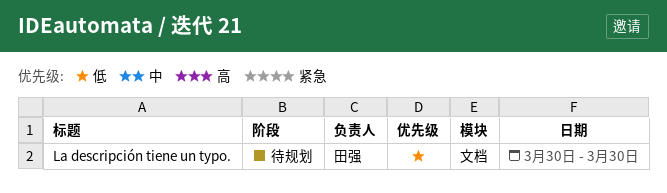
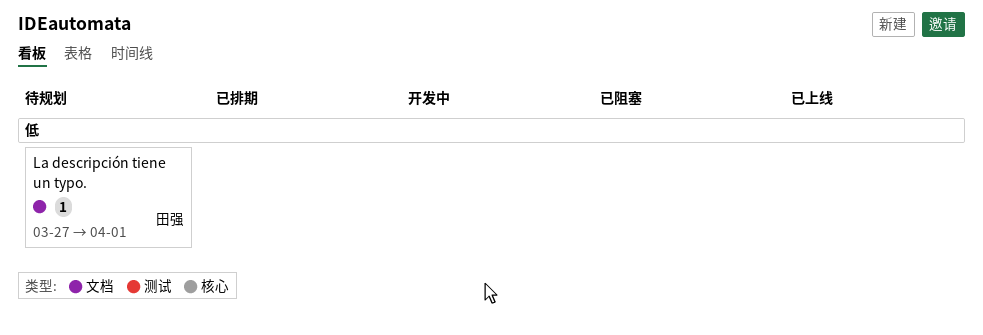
La descripción tiene un typo., start: Mar 30 -> Mar 27
La descripción tiene un typo., due: Mar 30 -> Apr 1

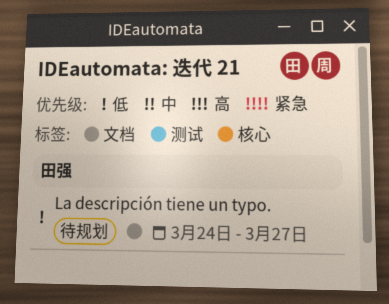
La descripción tiene un typo., start: Mar 27 -> Mar 24
La descripción tiene un typo., due: Apr 1 -> Mar 27

